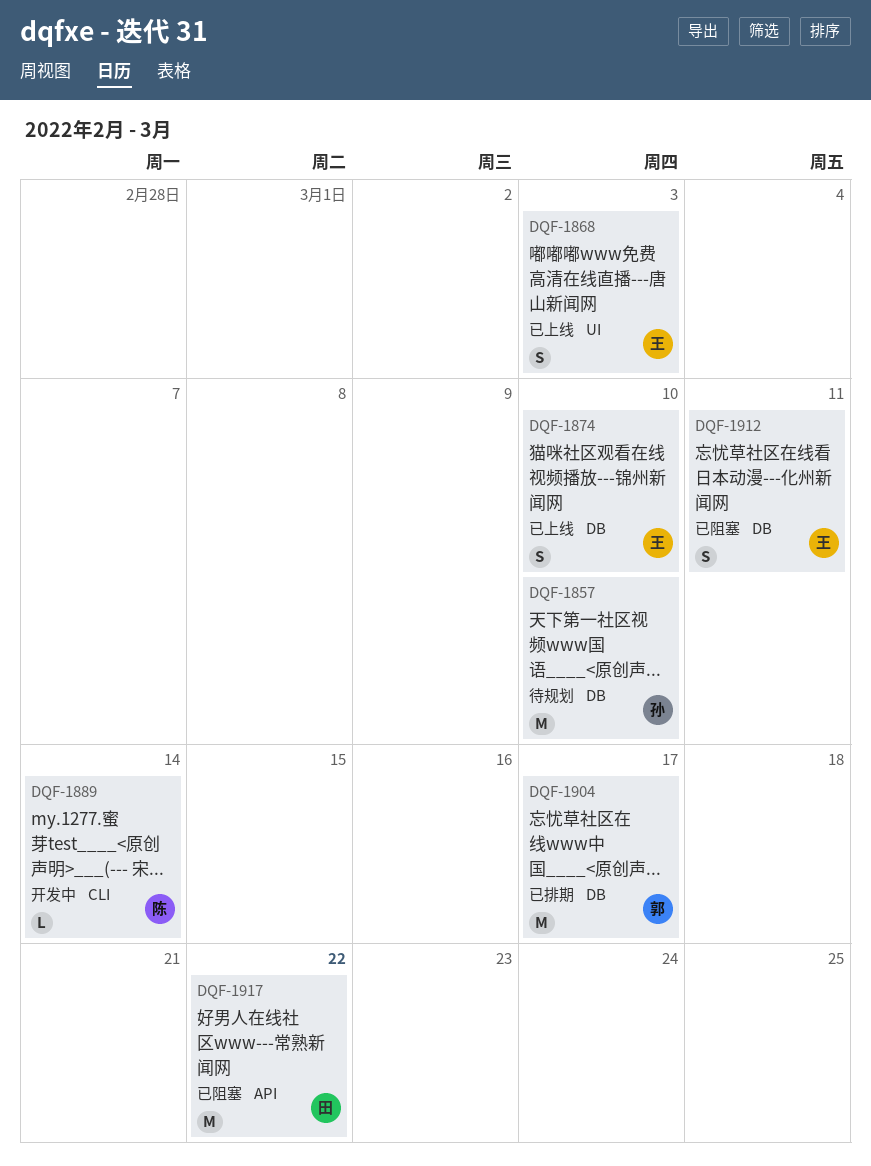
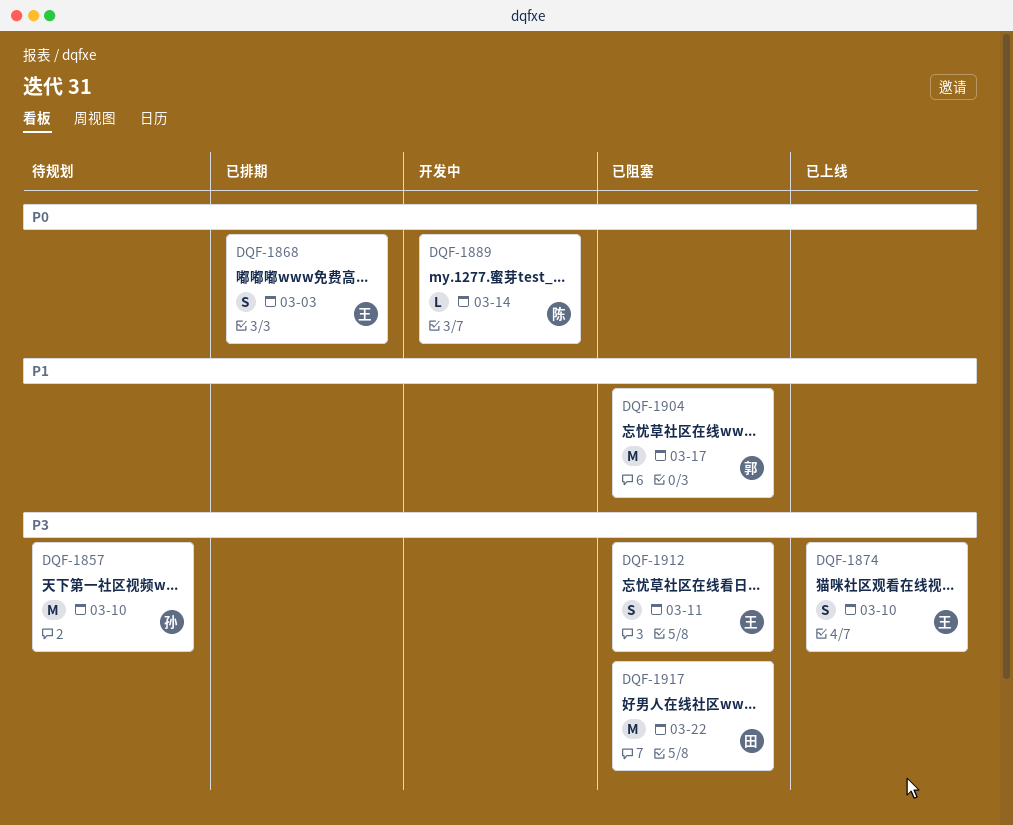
DQF-1868, status: 已上线 -> 已排期
DQF-1904, status: 已排期 -> 已阻塞

